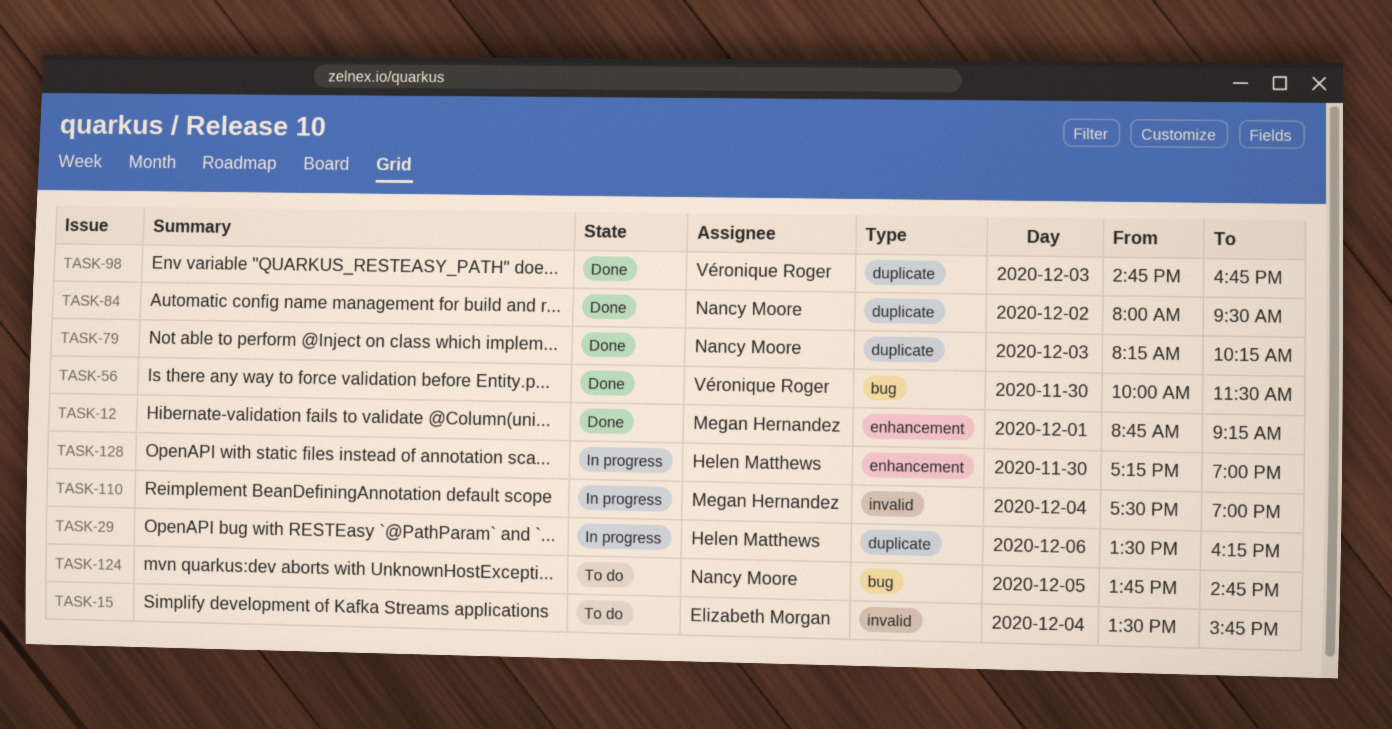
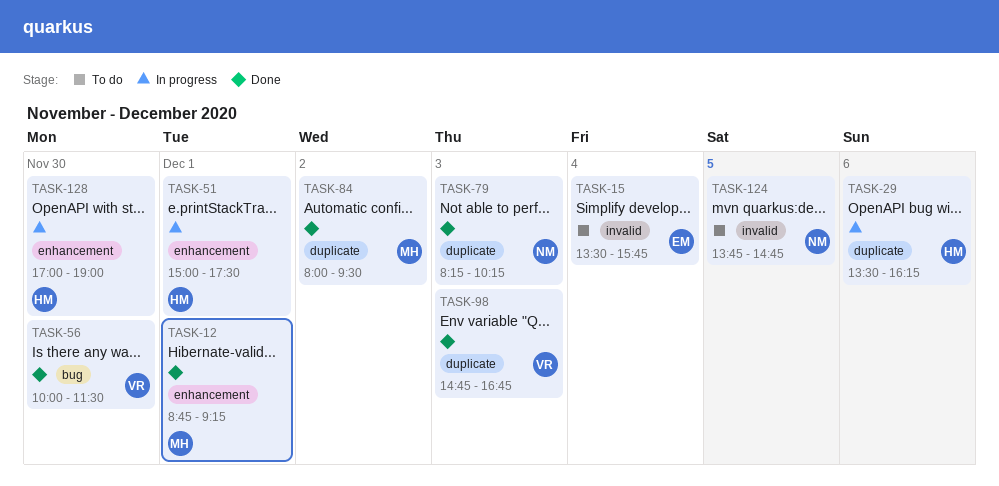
TASK-51: none -> present
TASK-84, owner: Nancy Moore -> Megan Hernandez
TASK-110: present -> none
TASK-124, label: bug -> invalid
TASK-128, begins: 17:15 -> 17:00

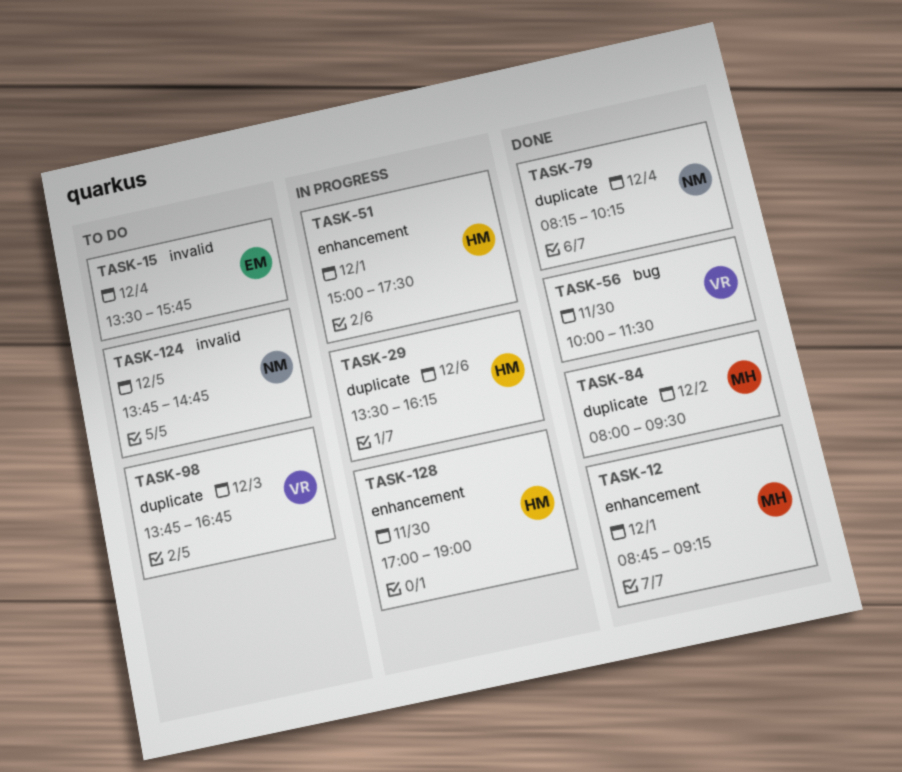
TASK-79, day: Dec 3 -> Dec 4
TASK-98, status: Done -> To do
TASK-98, begins: 14:45 -> 13:45

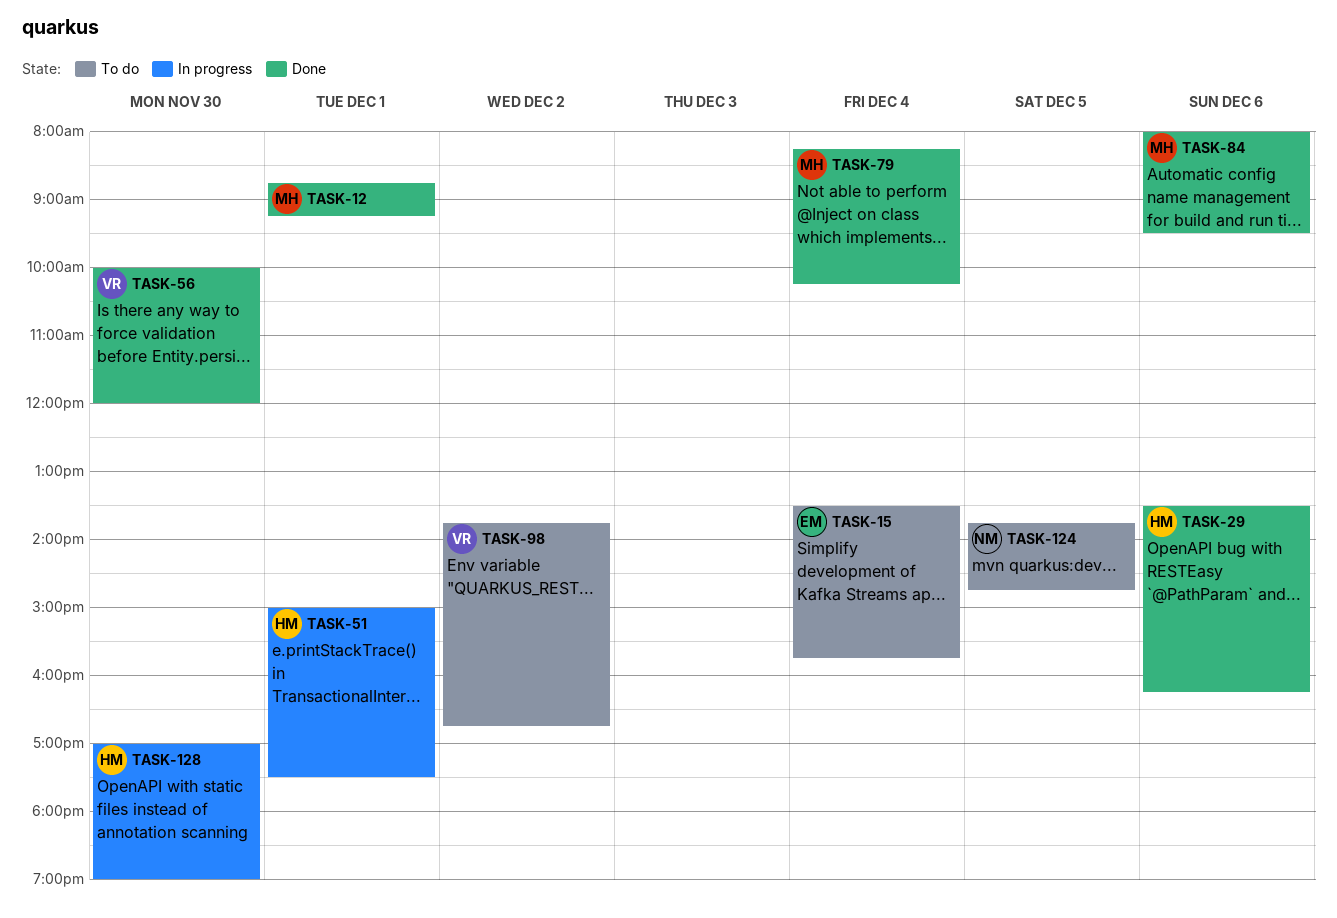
TASK-29, status: In progress -> Done
TASK-56, ends: 11:30 -> 12:00
TASK-79, owner: NM -> MH
TASK-84, day: Dec 2 -> Dec 6
TASK-98, day: Dec 3 -> Dec 2

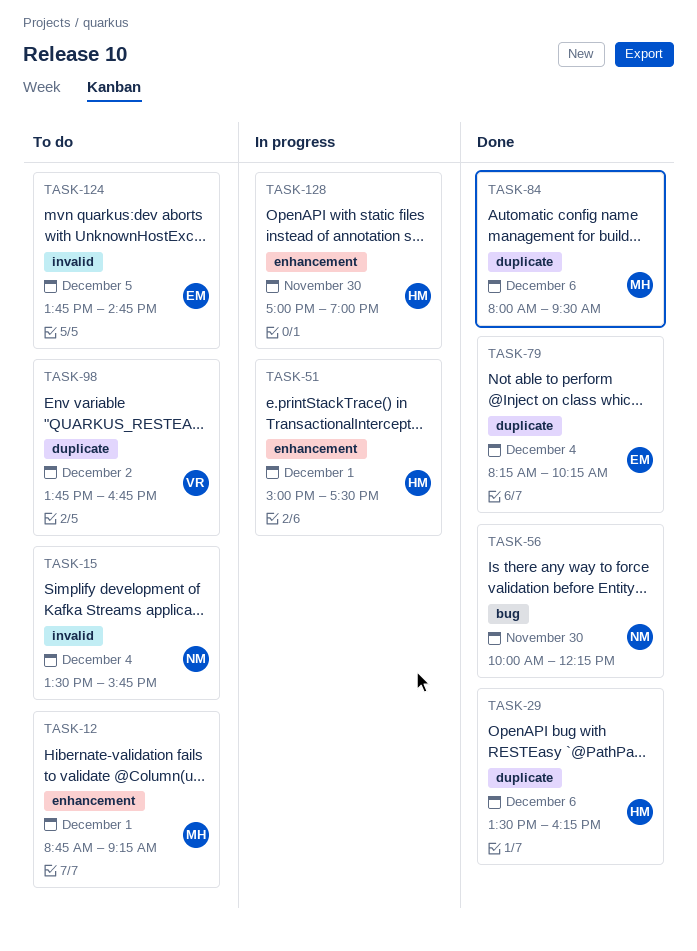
TASK-12, status: Done -> To do
TASK-15, owner: EM -> NM
TASK-56, owner: VR -> NM
TASK-56, ends: 12:00 -> 12:15
TASK-79, owner: MH -> EM
TASK-124, owner: NM -> EM

